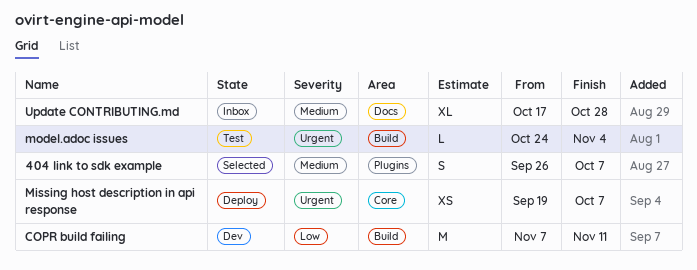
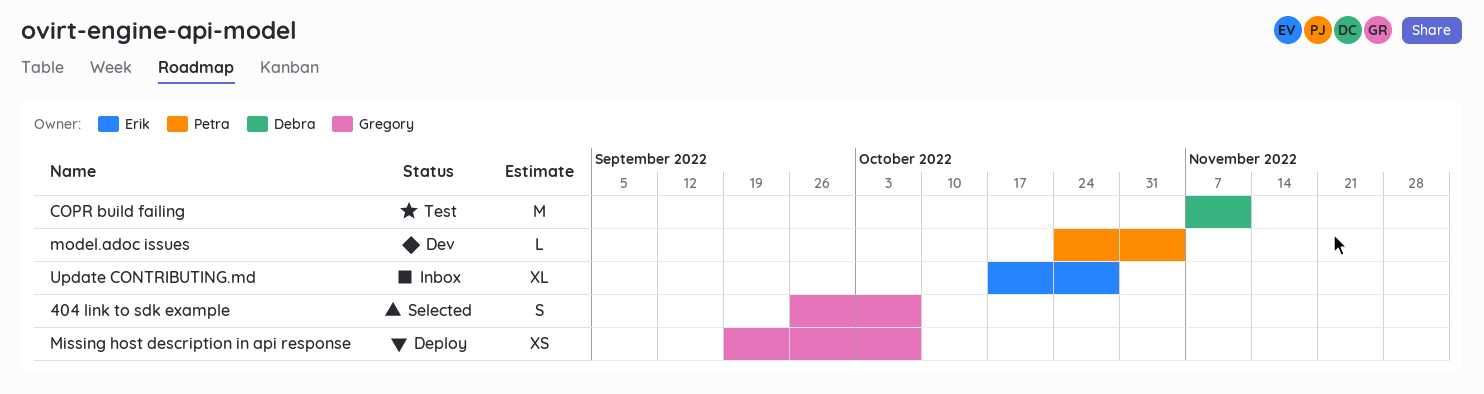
COPR build failing, status: Dev -> Test
model.adoc issues, status: Test -> Dev

